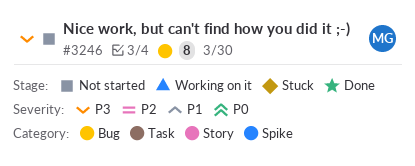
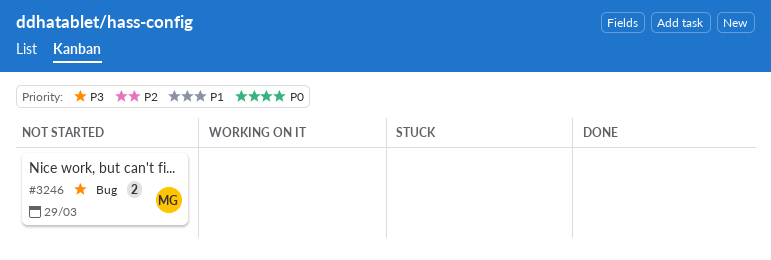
#3246, estimate: 8 -> 2
#3246, due: Mar 30 -> Mar 29

